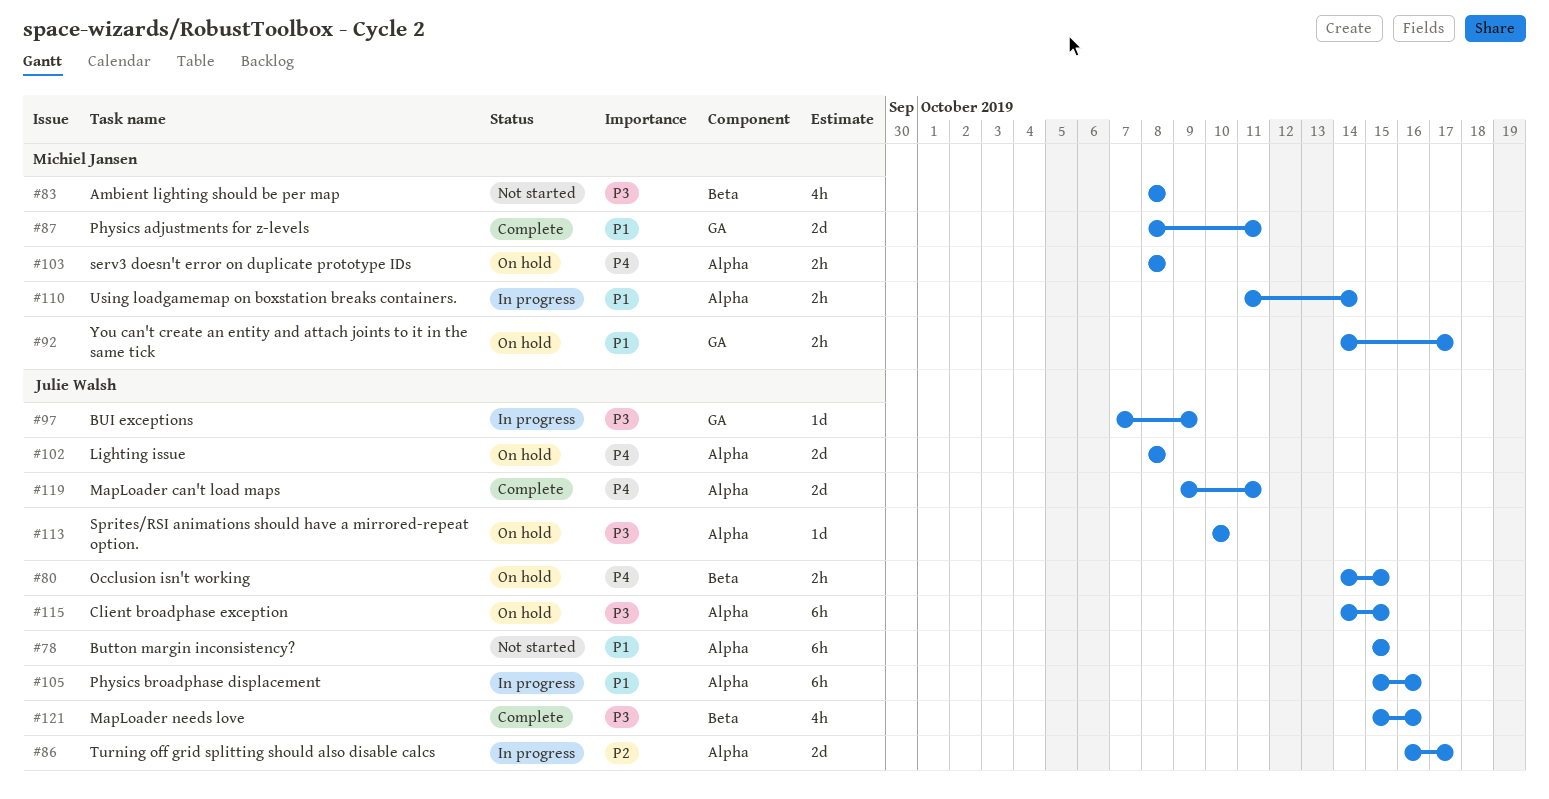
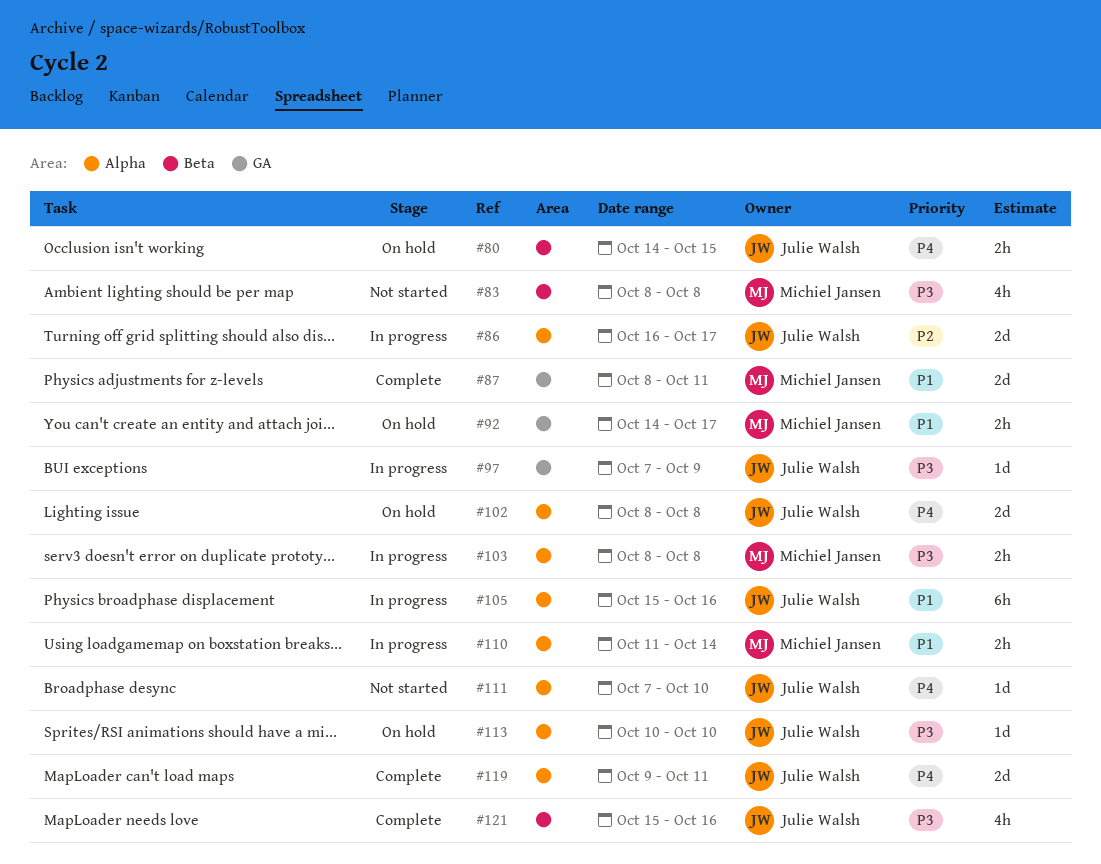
#78: present -> none
#103, status: On hold -> In progress
#103, priority: P4 -> P3
#111: none -> present
#115: present -> none

